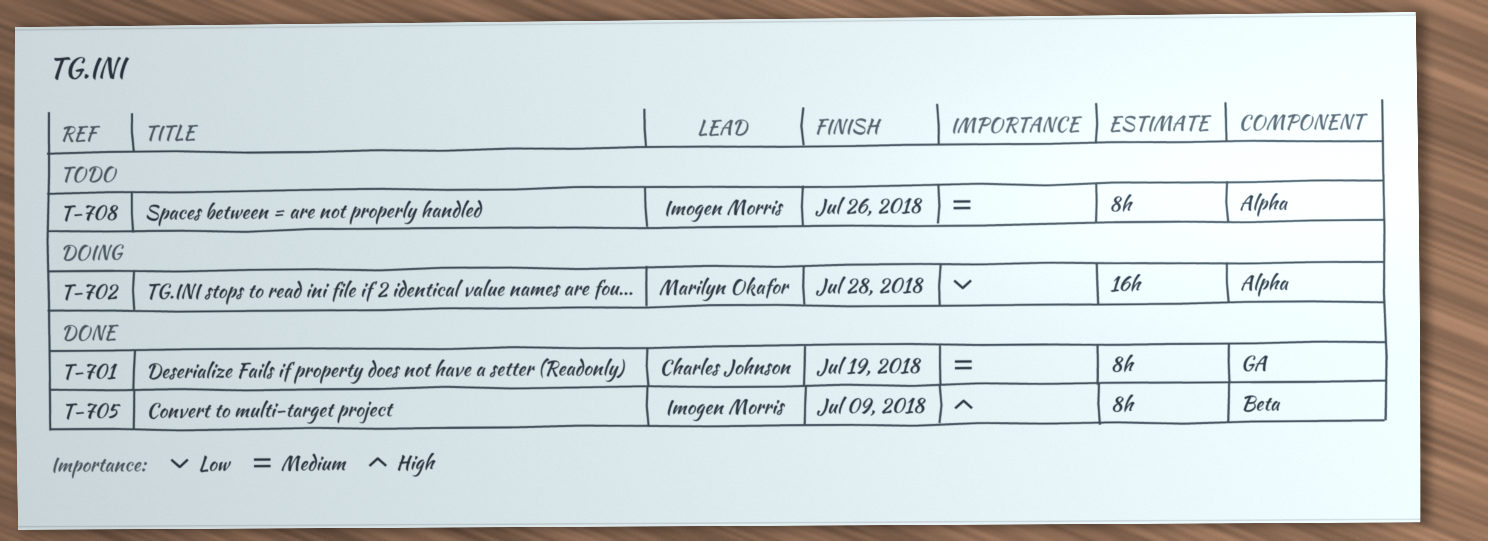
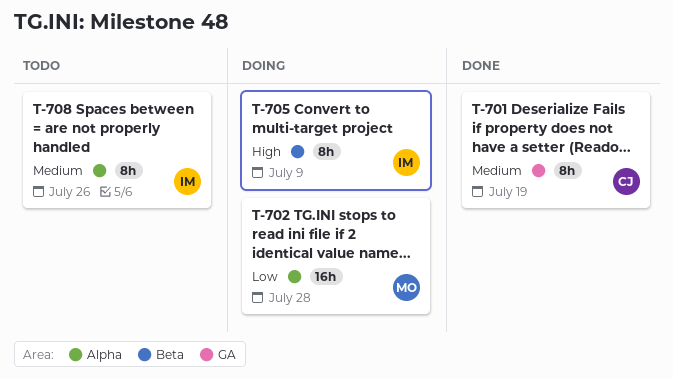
T-705, status: Done -> Doing

